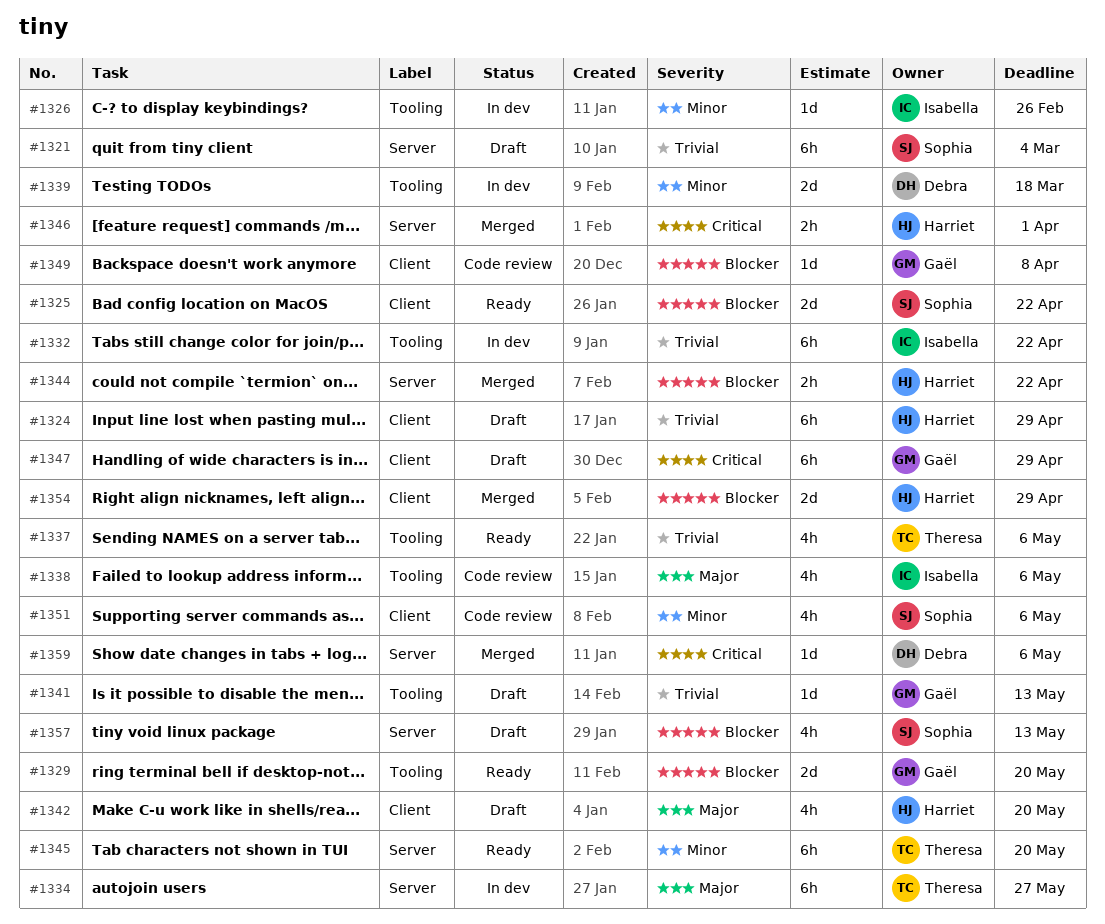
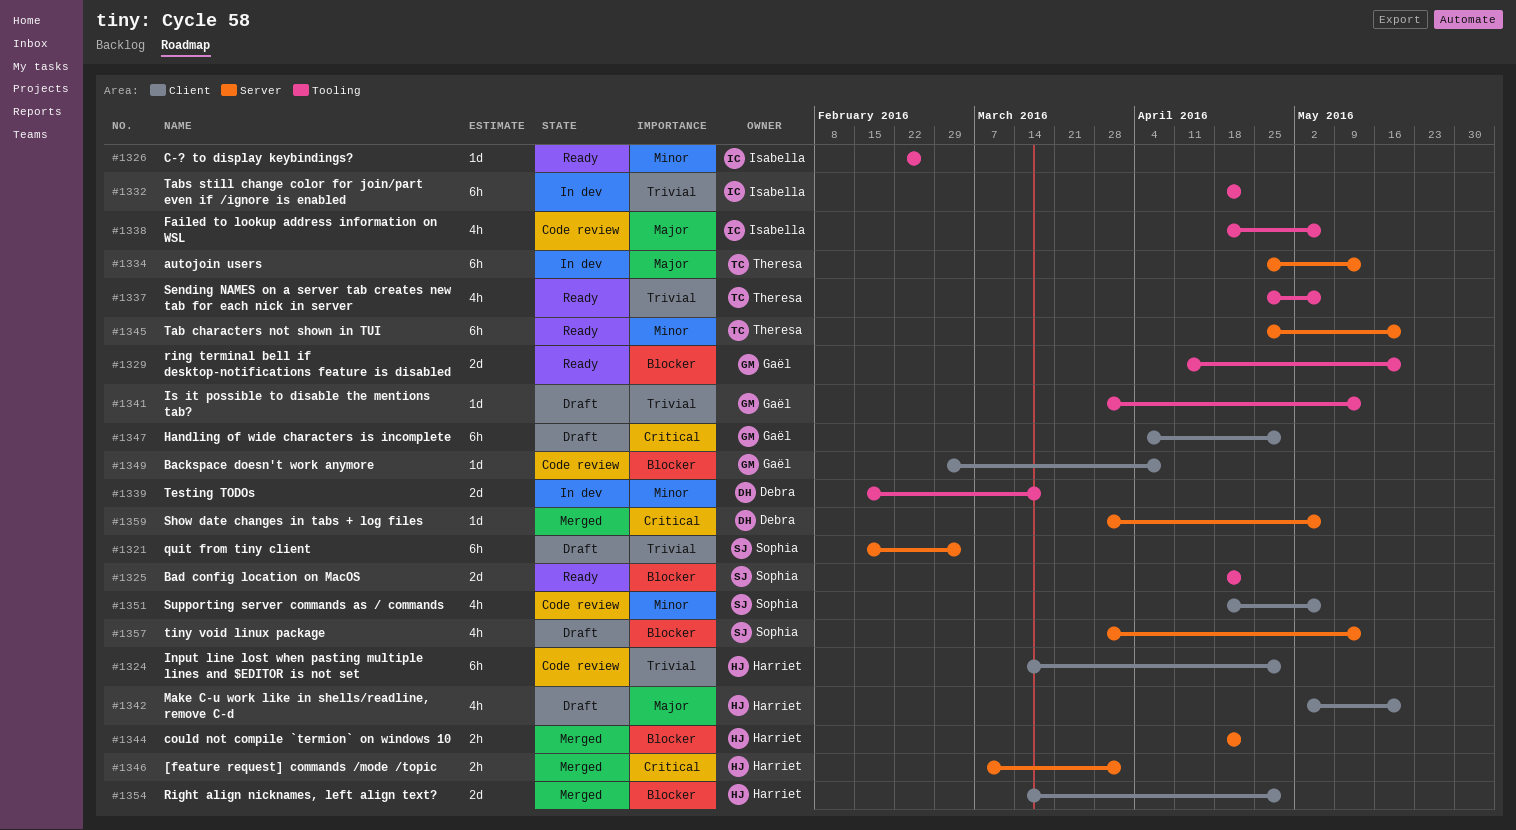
#1324, status: Draft -> Code review
#1325, label: Client -> Tooling
#1326, status: In dev -> Ready
#1334, due: May 27 -> May 13

